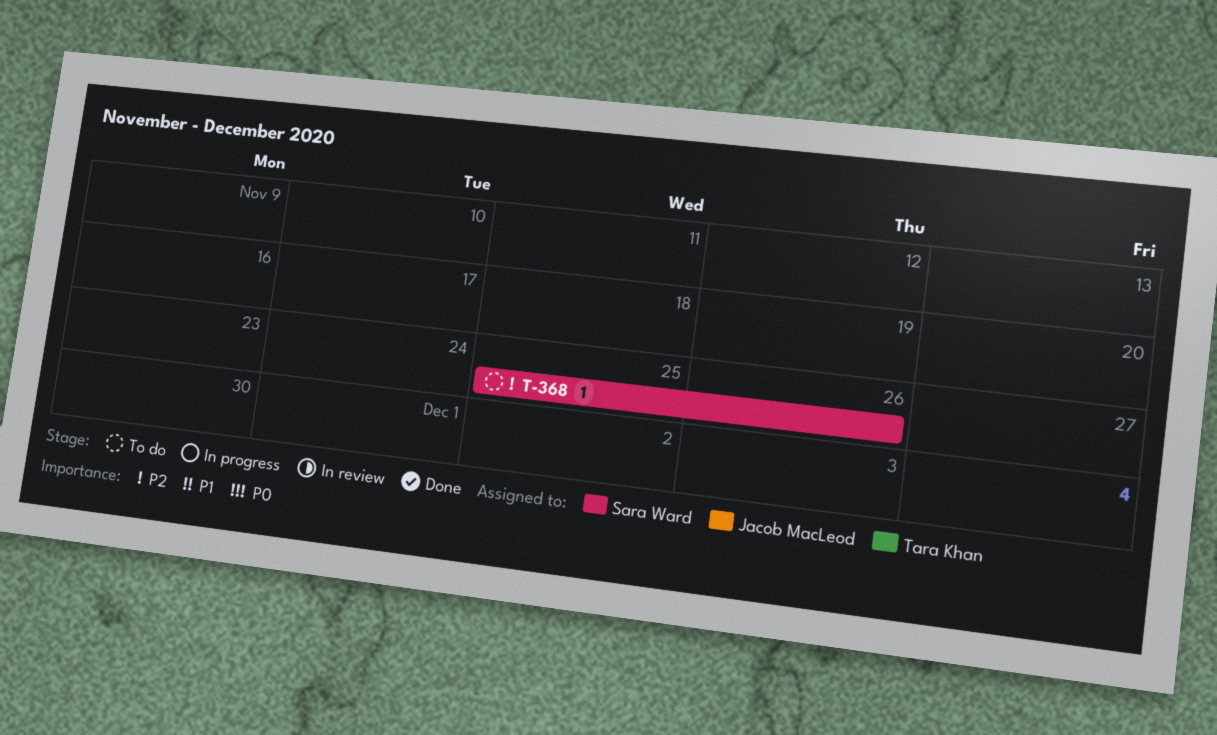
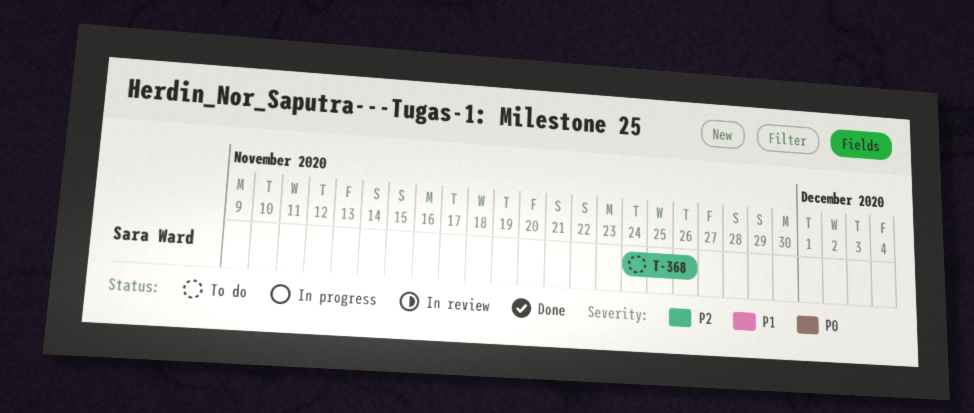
T-368, start: Nov 25 -> Nov 24

